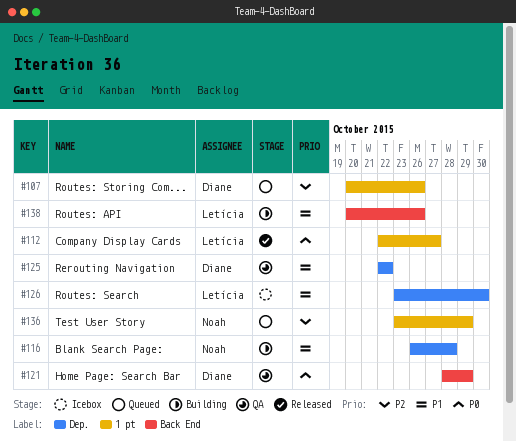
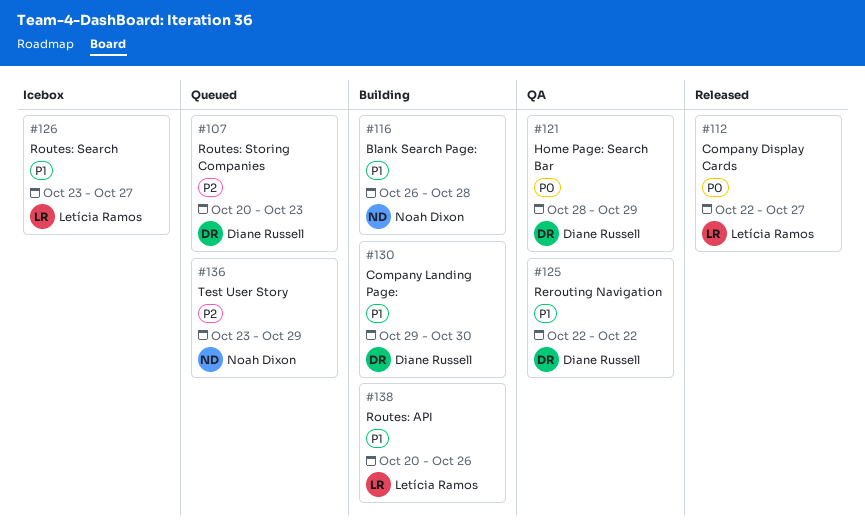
#107, due: Oct 26 -> Oct 23
#126, due: Oct 30 -> Oct 27
#130: none -> present

